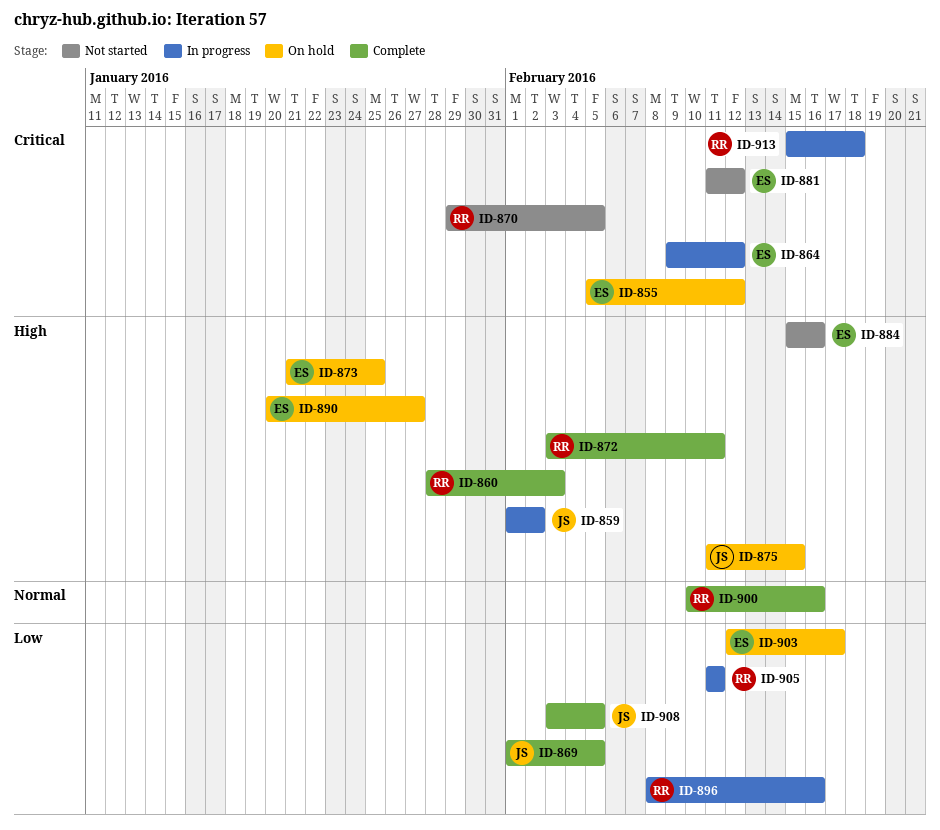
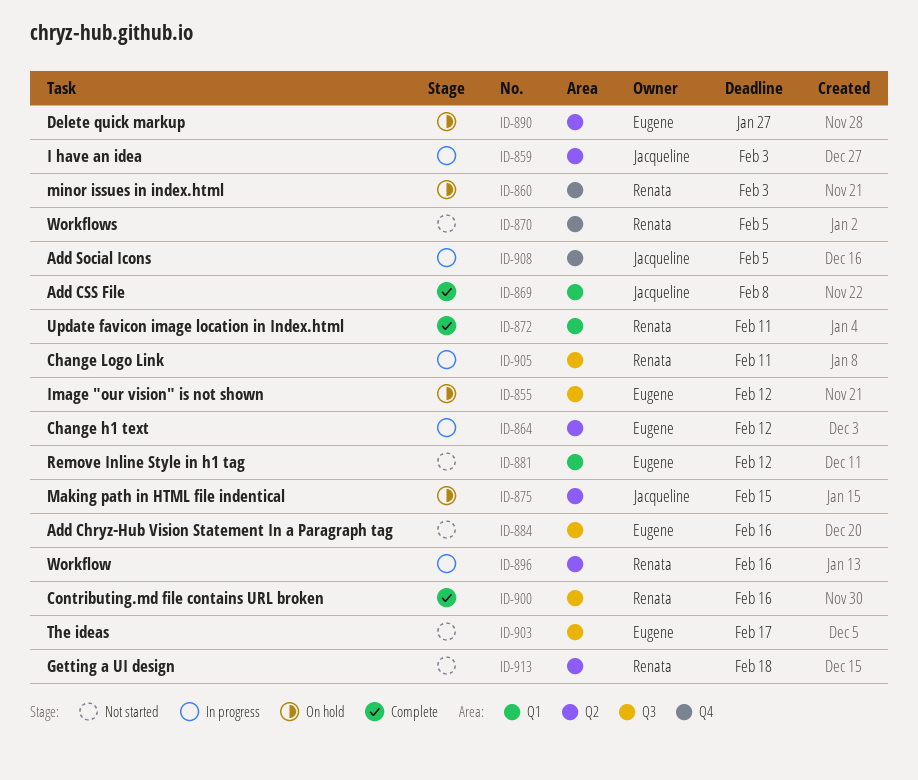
ID-859, due: Feb 2 -> Feb 3
ID-860, status: Complete -> On hold
ID-869, due: Feb 5 -> Feb 8
ID-873: present -> none
ID-903, status: On hold -> Not started
ID-908, status: Complete -> In progress
ID-913, status: In progress -> Not started

